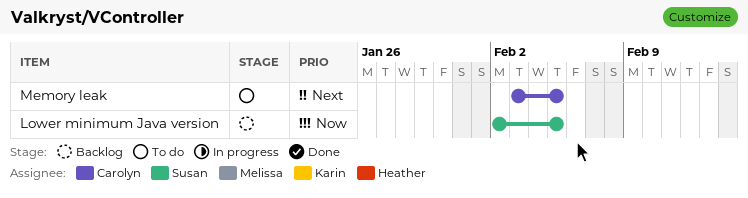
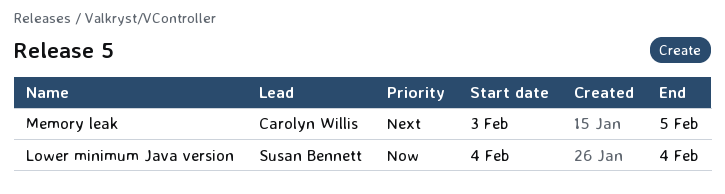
Lower minimum Java version, start: Feb 2 -> Feb 4
Lower minimum Java version, due: Feb 5 -> Feb 4

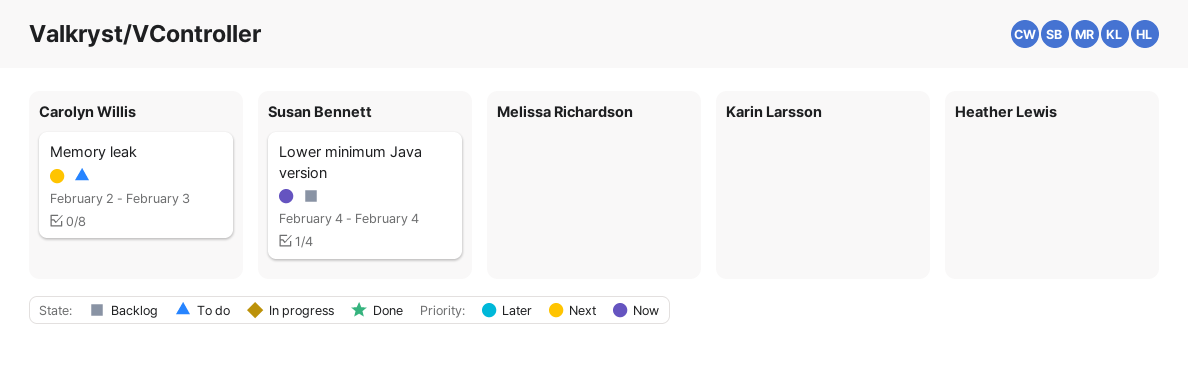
Memory leak, start: Feb 3 -> Feb 2
Memory leak, due: Feb 5 -> Feb 3

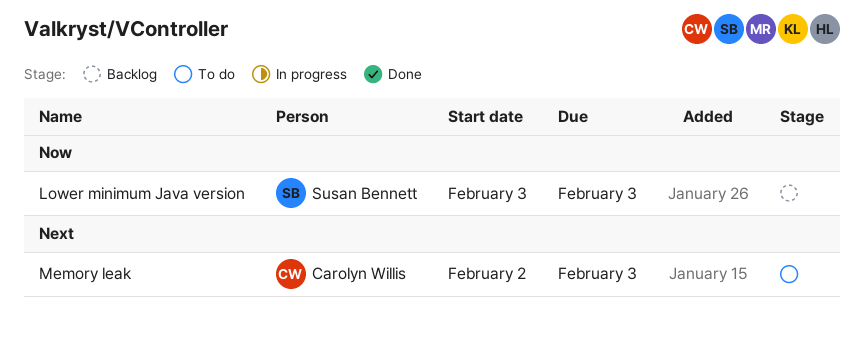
Lower minimum Java version, start: Feb 4 -> Feb 3
Lower minimum Java version, due: Feb 4 -> Feb 3

